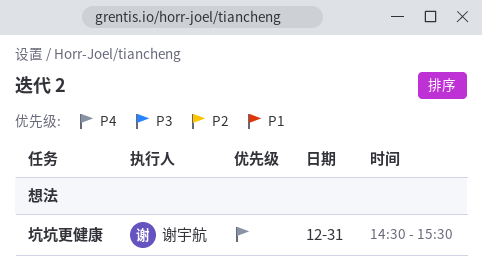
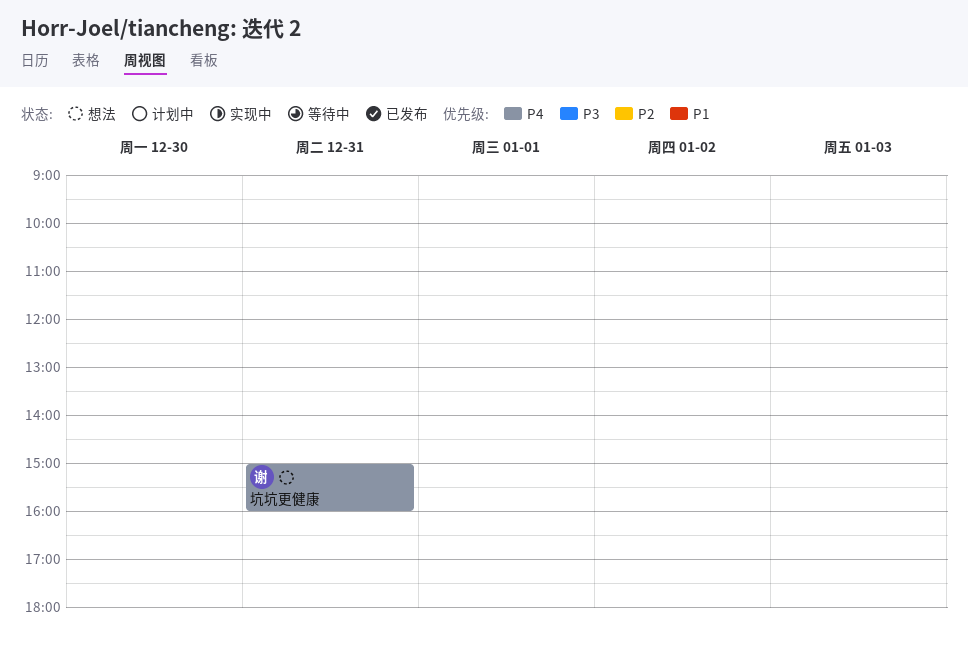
坑坑更健康, begins: 14:30 -> 15:00
坑坑更健康, ends: 15:30 -> 16:00

